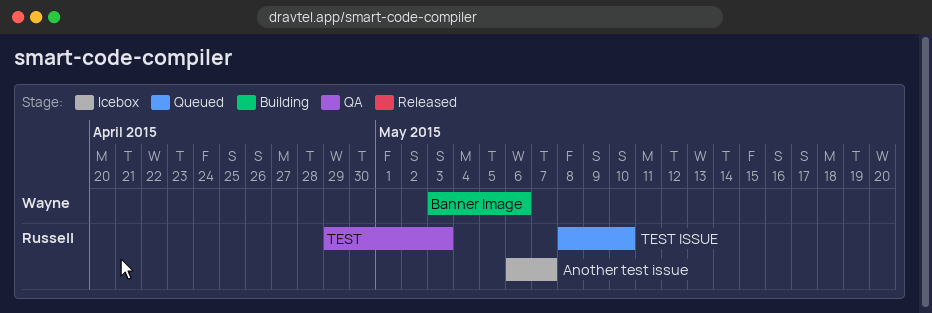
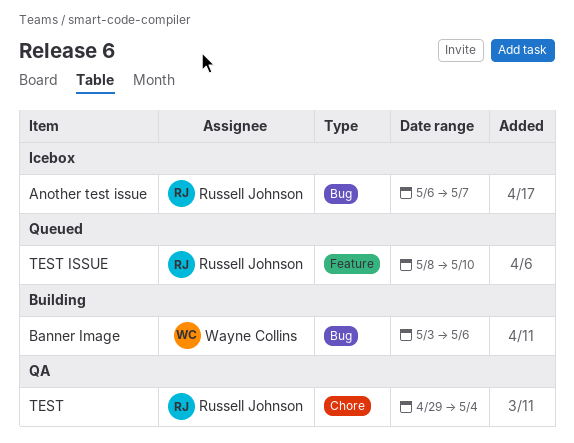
TEST, due: May 3 -> May 4

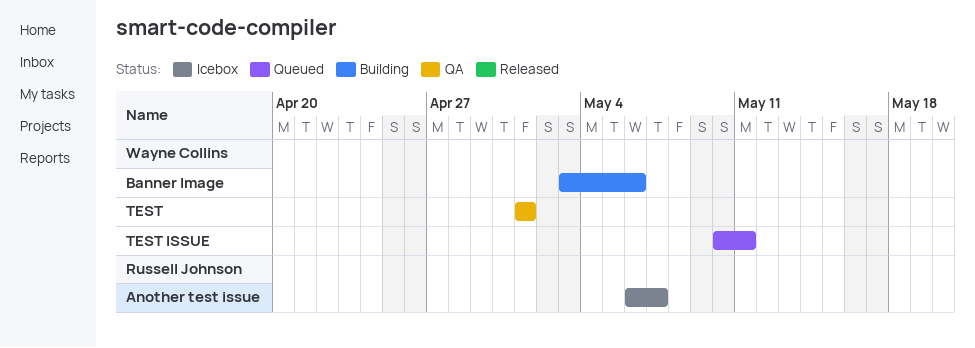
TEST, owner: Russell Johnson -> Wayne Collins
TEST, start: Apr 29 -> May 1
TEST, due: May 4 -> May 1
TEST ISSUE, owner: Russell Johnson -> Wayne Collins
TEST ISSUE, start: May 8 -> May 10
TEST ISSUE, due: May 10 -> May 11

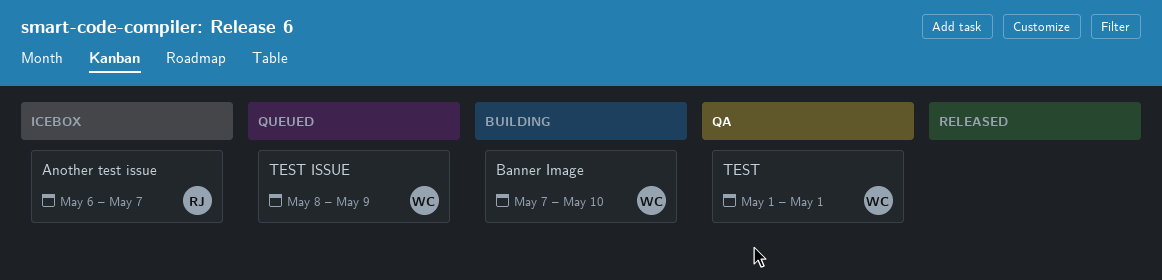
Banner Image, start: May 3 -> May 7
Banner Image, due: May 6 -> May 10
TEST ISSUE, start: May 10 -> May 8
TEST ISSUE, due: May 11 -> May 9

